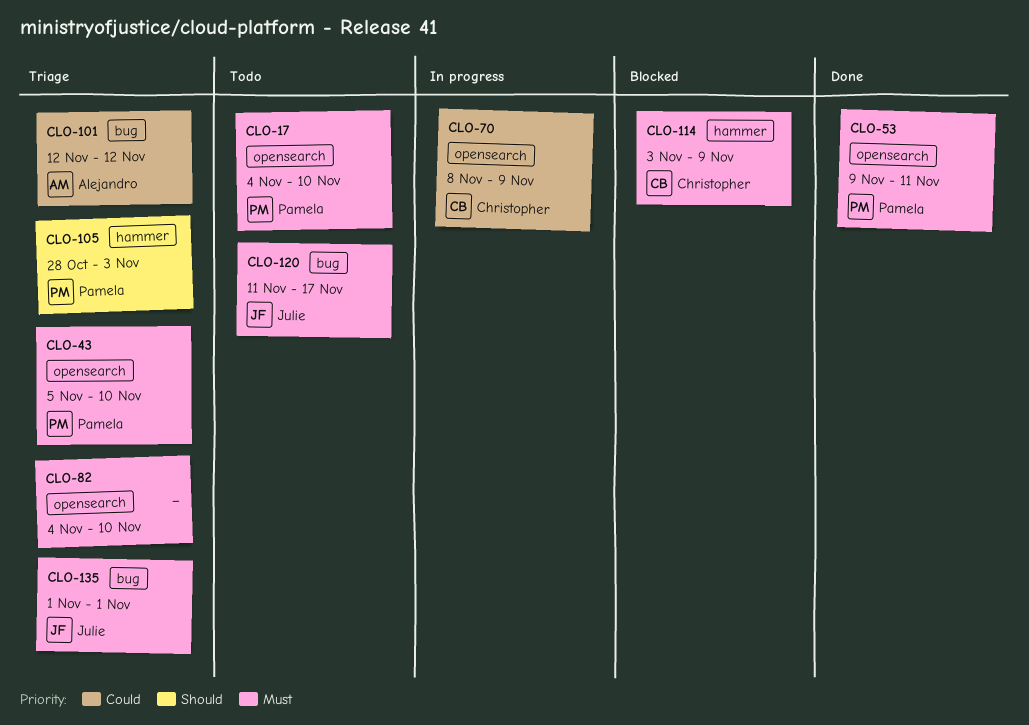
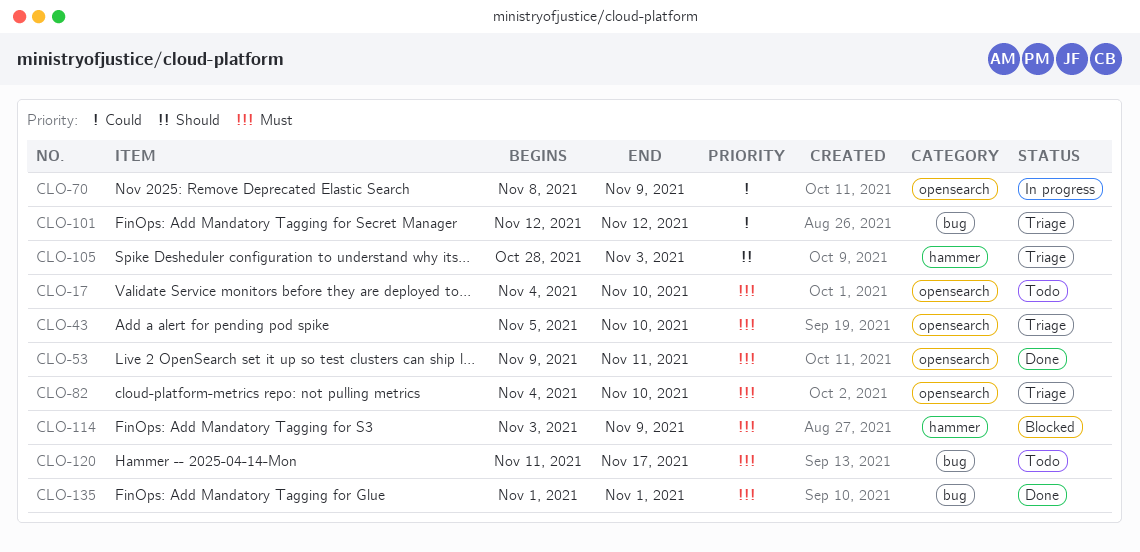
CLO-135, status: Triage -> Done

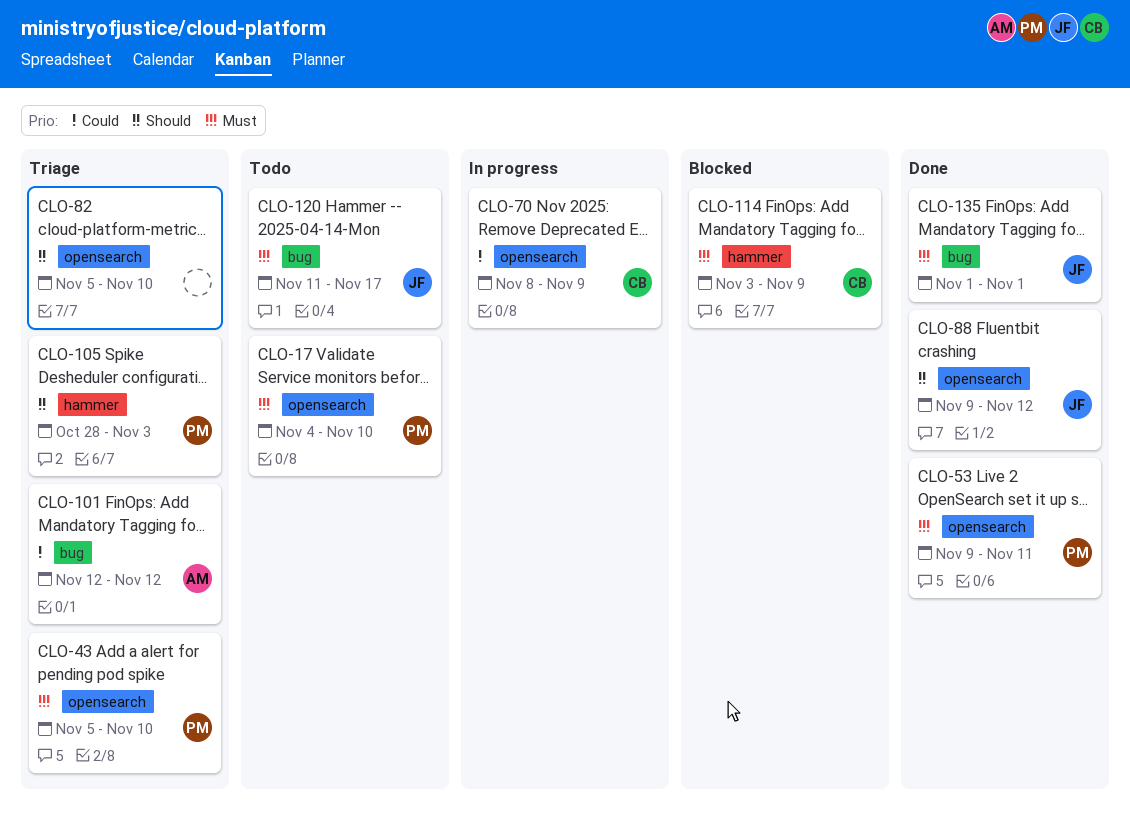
CLO-82, priority: Must -> Should
CLO-82, start: Nov 4 -> Nov 5
CLO-88: none -> present

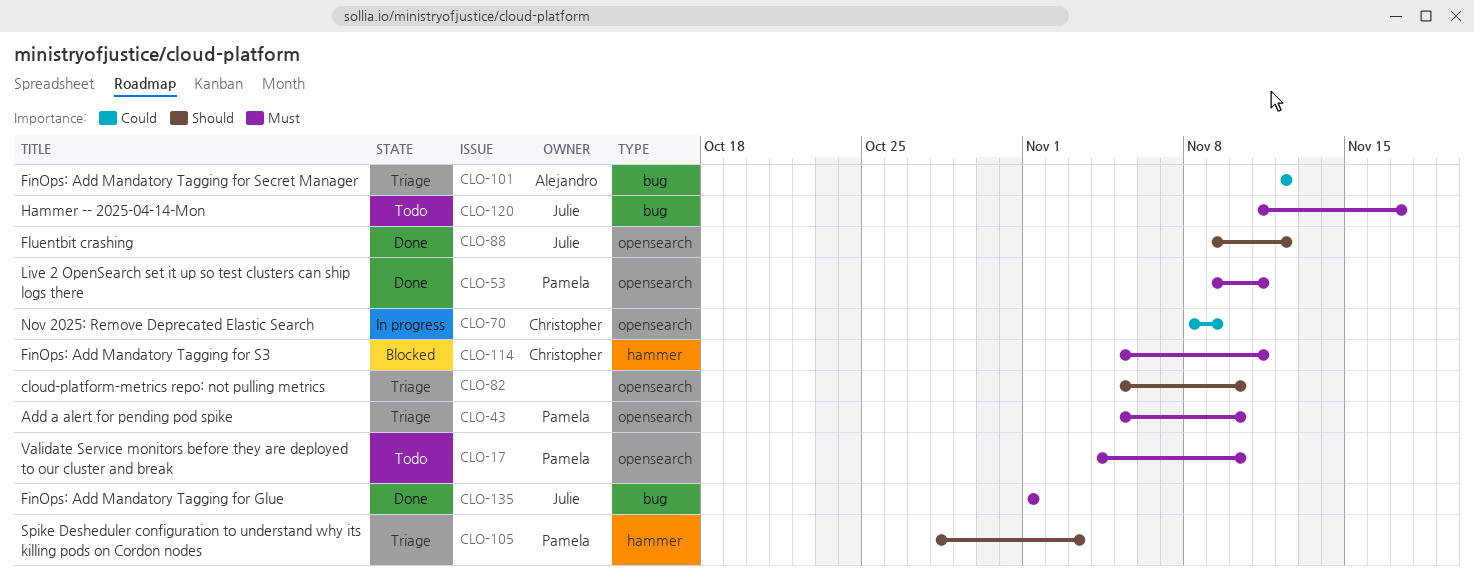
CLO-114, start: Nov 3 -> Nov 5
CLO-114, due: Nov 9 -> Nov 11

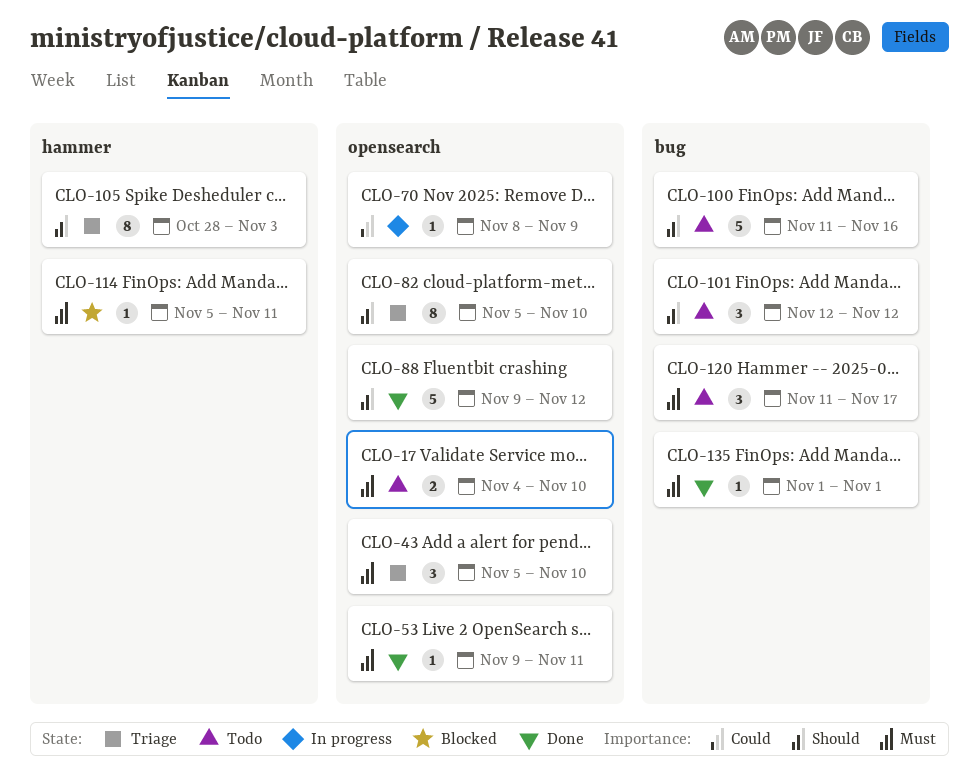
CLO-100: none -> present
CLO-101, status: Triage -> Todo
CLO-101, priority: Could -> Should

